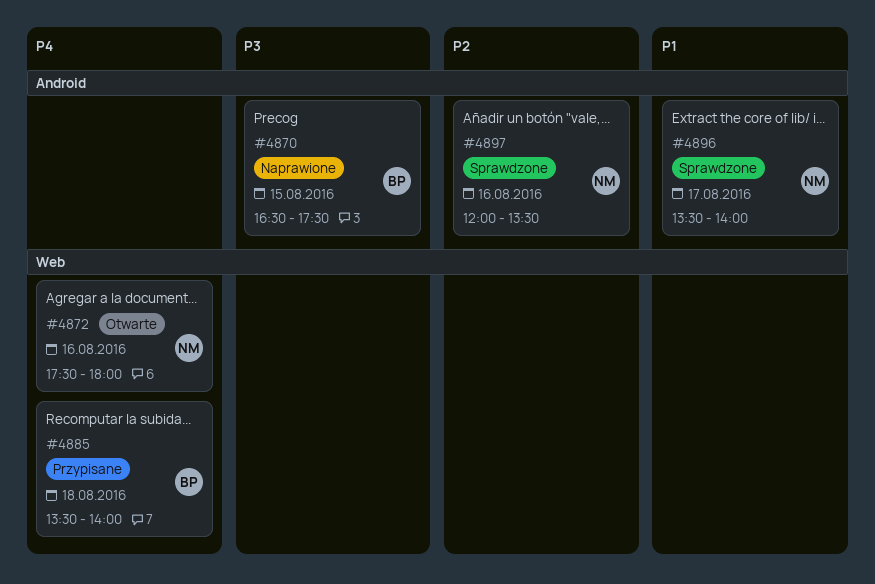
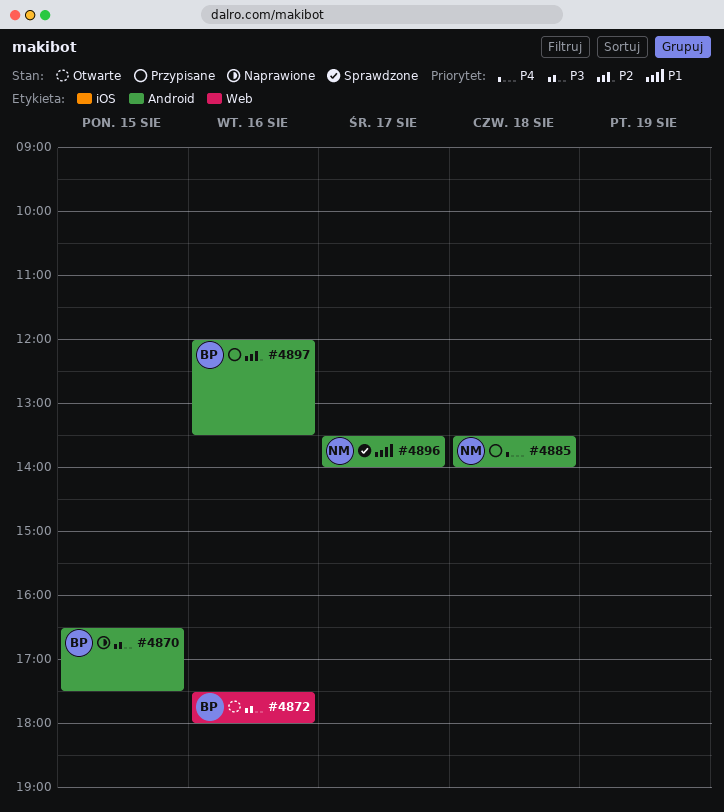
#4872, owner: NM -> BP
#4872, priority: P4 -> P3
#4885, owner: BP -> NM
#4885, label: Web -> Android
#4897, status: Sprawdzone -> Przypisane
#4897, owner: NM -> BP

